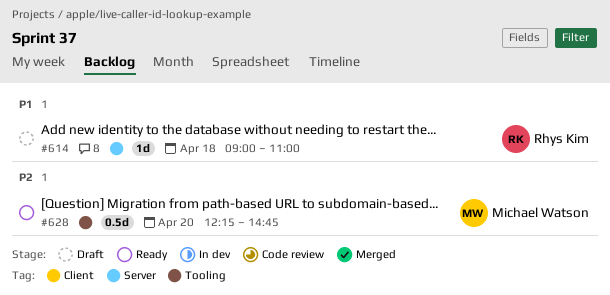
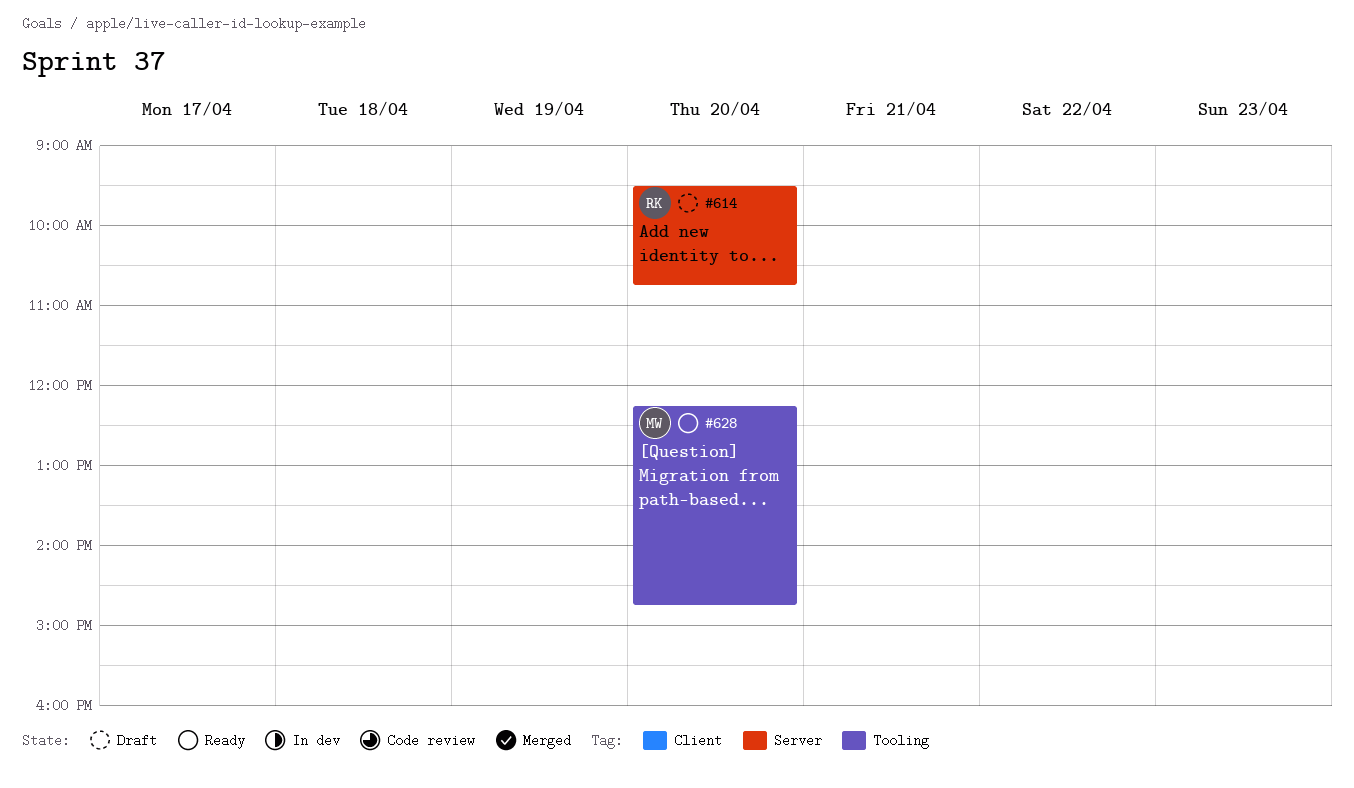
#614, day: Apr 18 -> Apr 20
#614, begins: 09:00 -> 09:30
#614, ends: 11:00 -> 10:45

